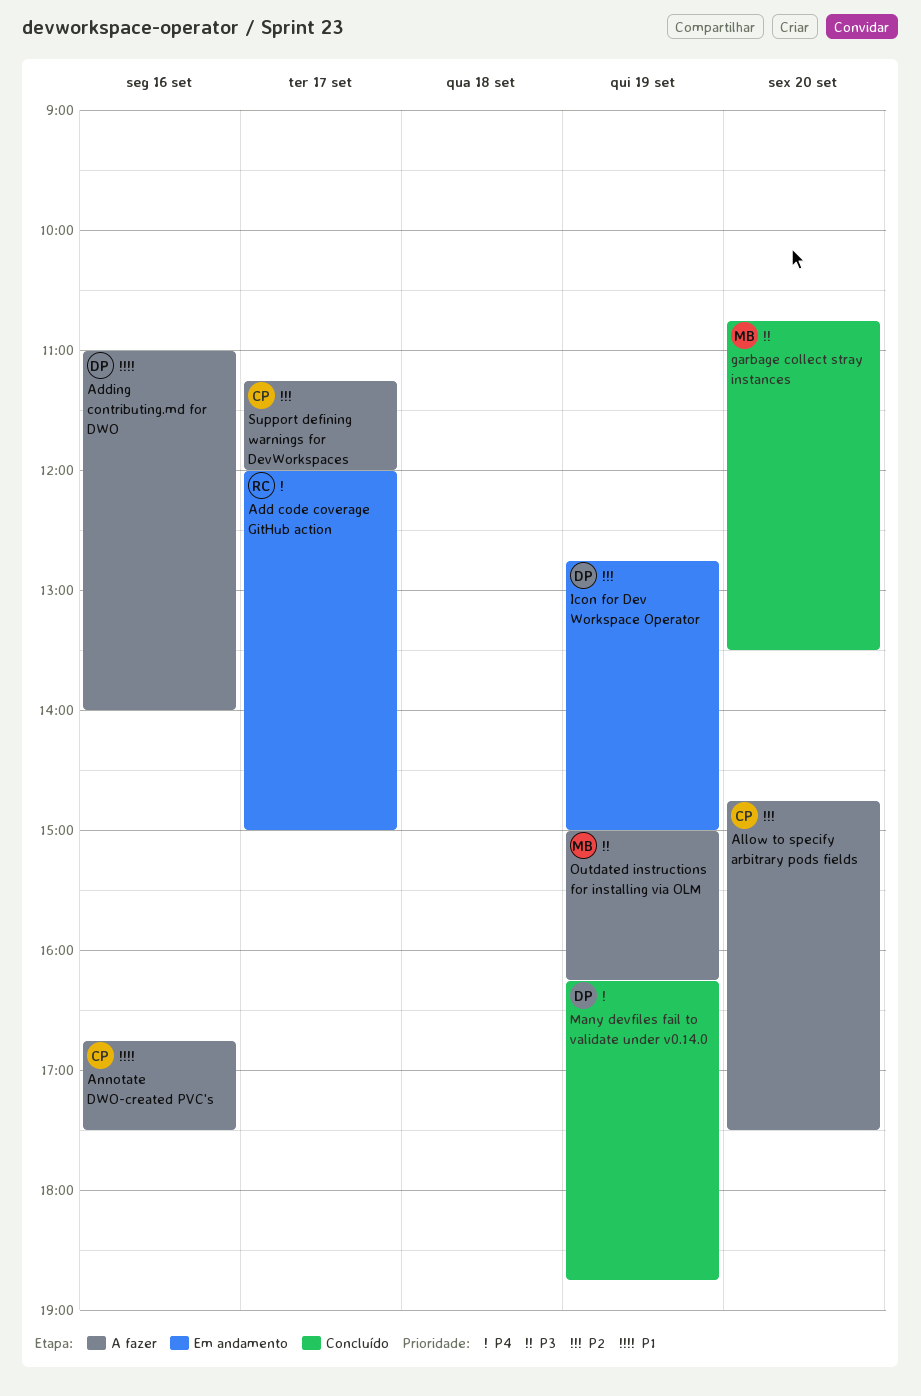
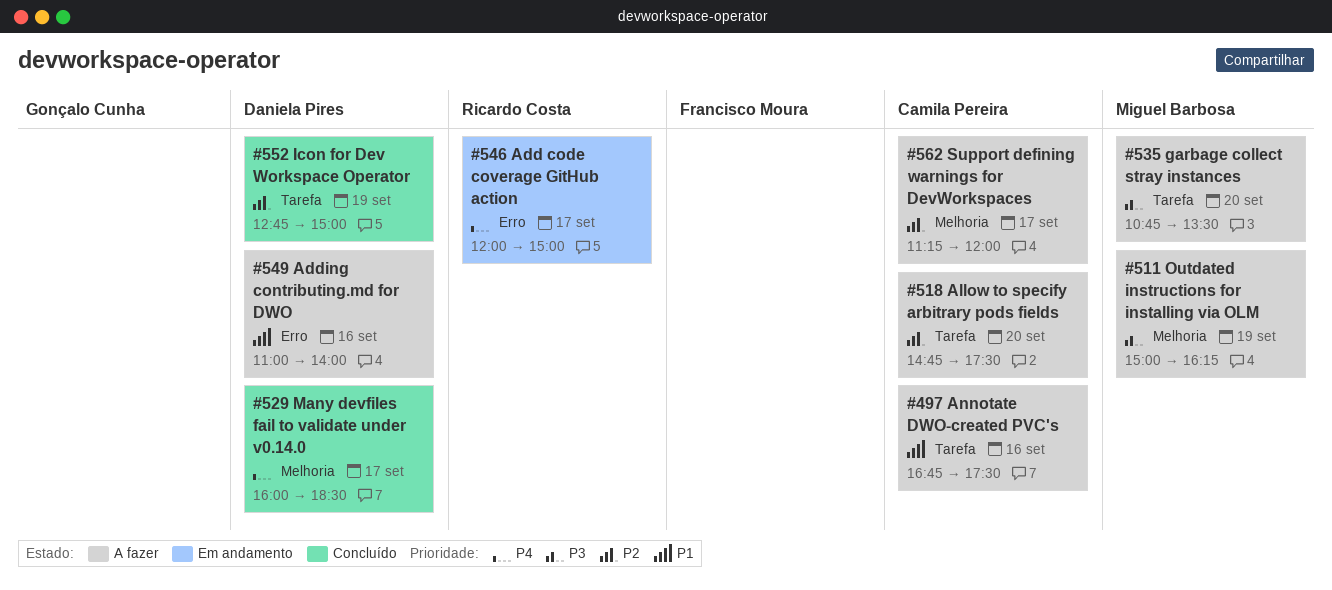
garbage collect stray instances, status: Concluído -> A fazer
Icon for Dev Workspace Operator, status: Em andamento -> Concluído
Many devfiles fail to validate under v0.14.0, day: Sep 19 -> Sep 17
Many devfiles fail to validate under v0.14.0, begins: 16:15 -> 16:00
Many devfiles fail to validate under v0.14.0, ends: 18:45 -> 18:30

